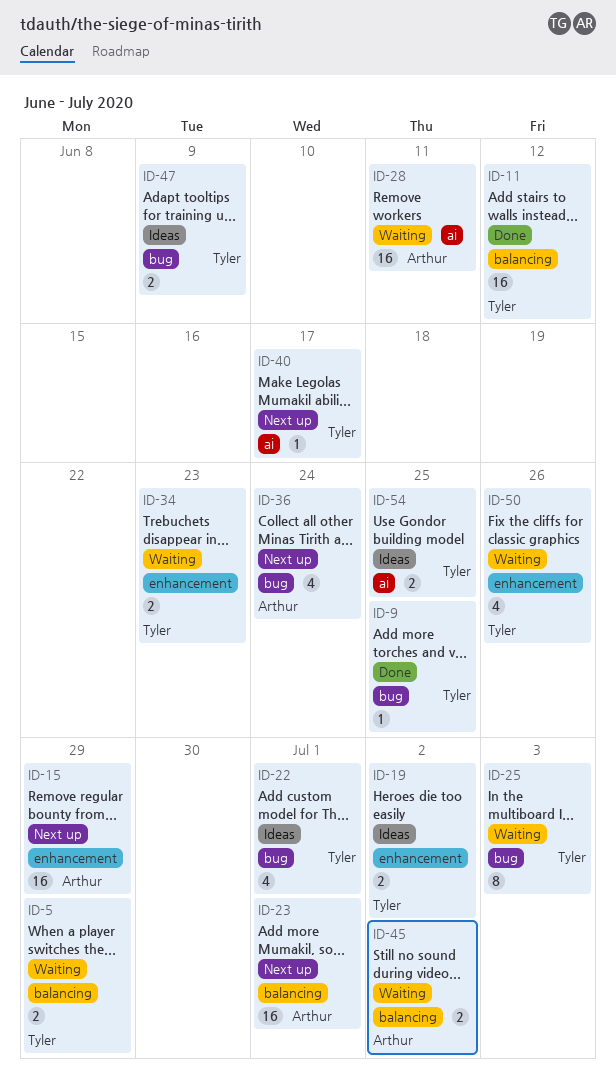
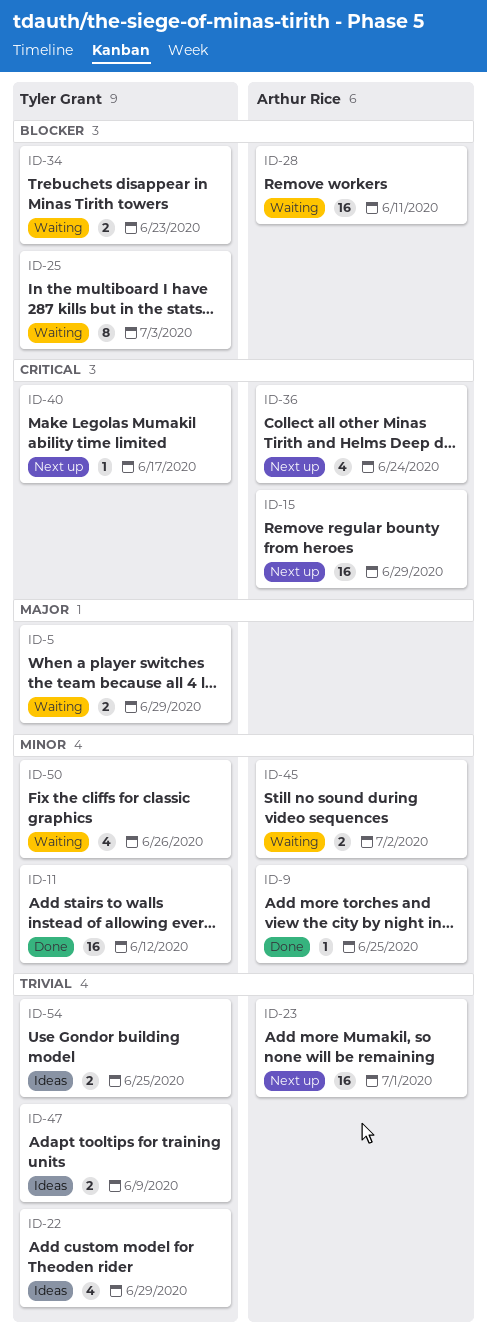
ID-9, owner: Tyler Grant -> Arthur Rice
ID-19: present -> none
ID-22, due: Jul 1 -> Jun 29

